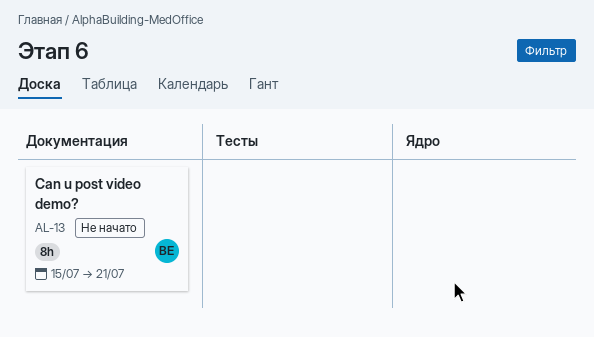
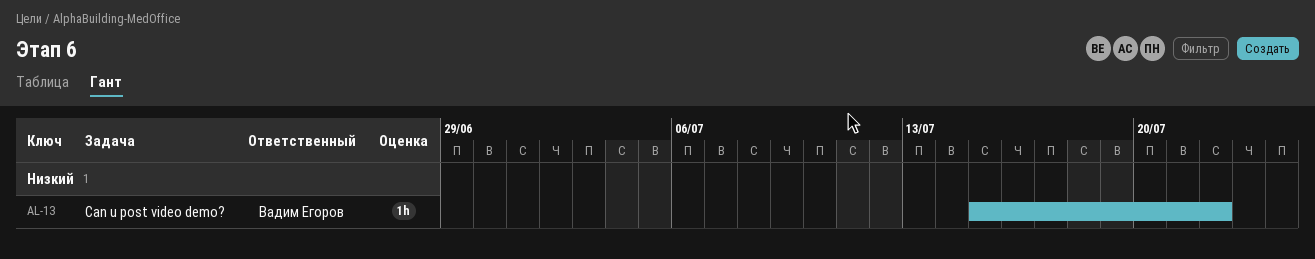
AL-13, estimate: 8h -> 1h
AL-13, due: Jul 21 -> Jul 22

